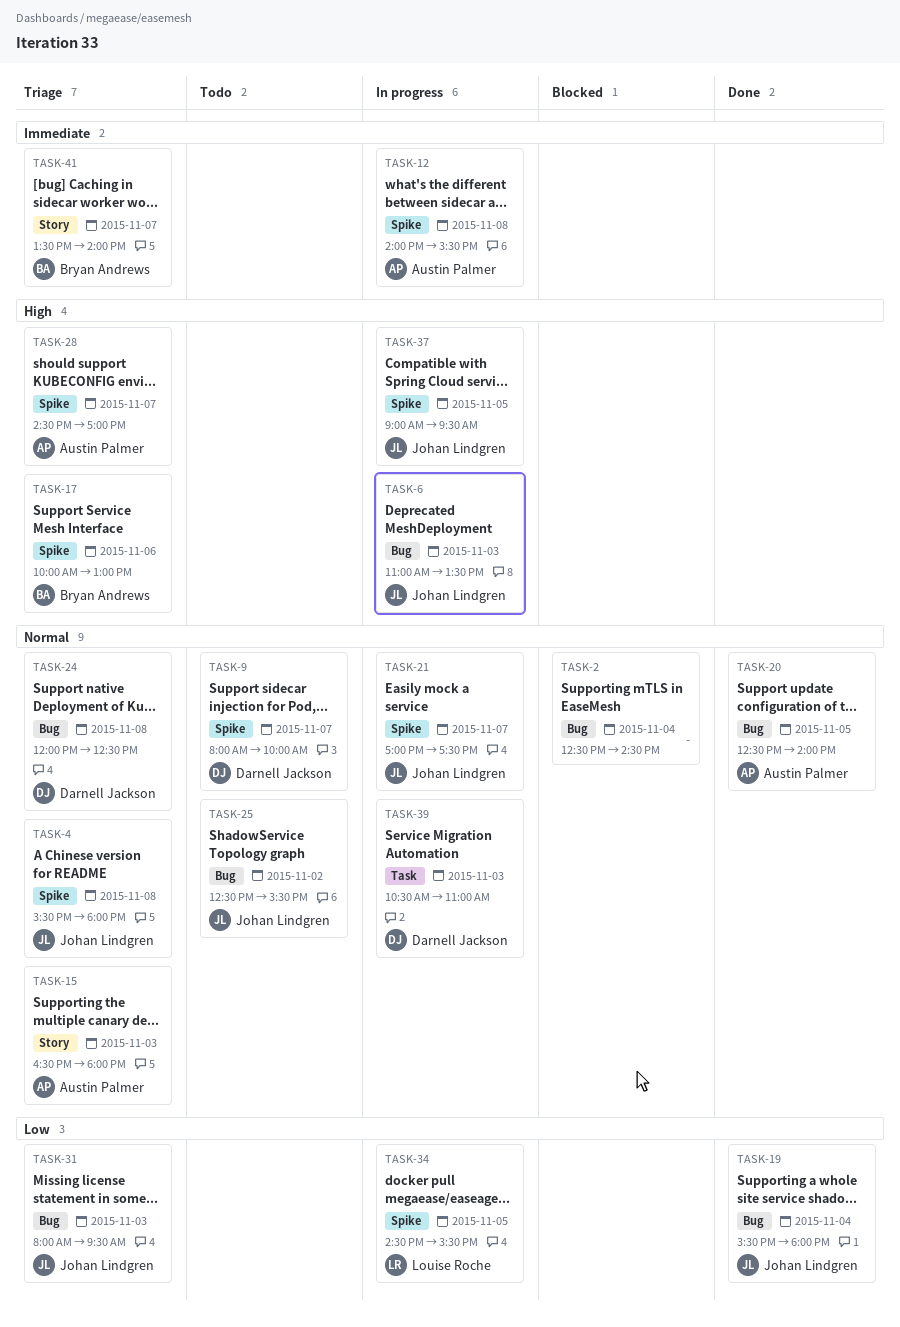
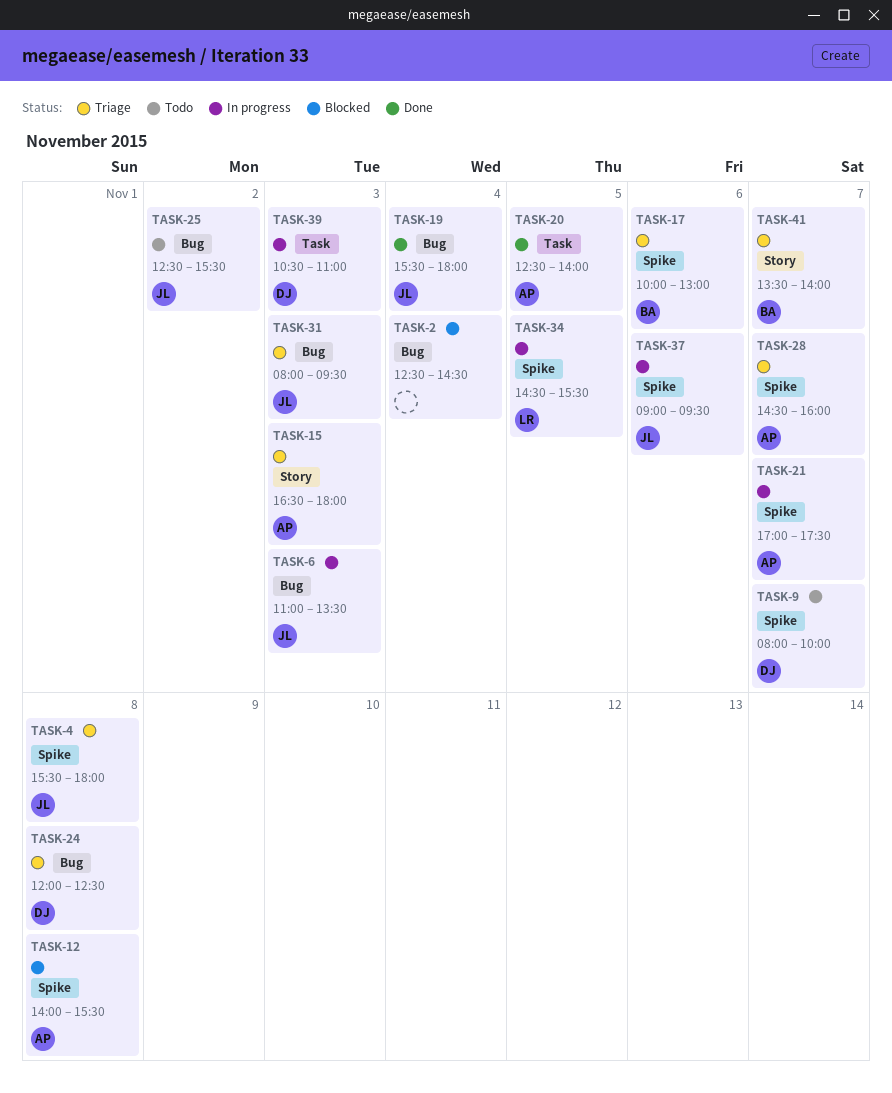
TASK-12, status: In progress -> Blocked
TASK-20, label: Bug -> Task
TASK-21, owner: Johan Lindgren -> Austin Palmer
TASK-28, ends: 17:00 -> 16:00
TASK-37, day: Nov 5 -> Nov 6

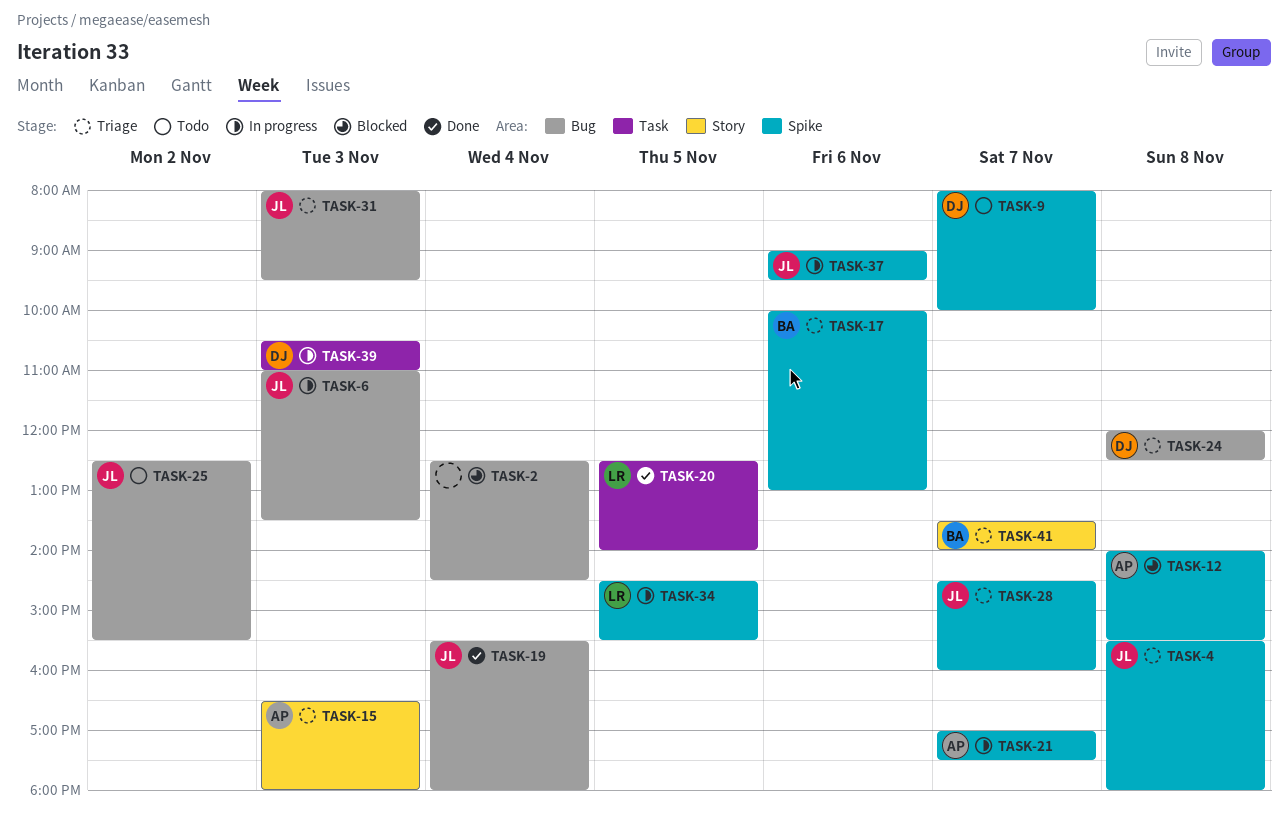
TASK-20, owner: AP -> LR
TASK-28, owner: AP -> JL

